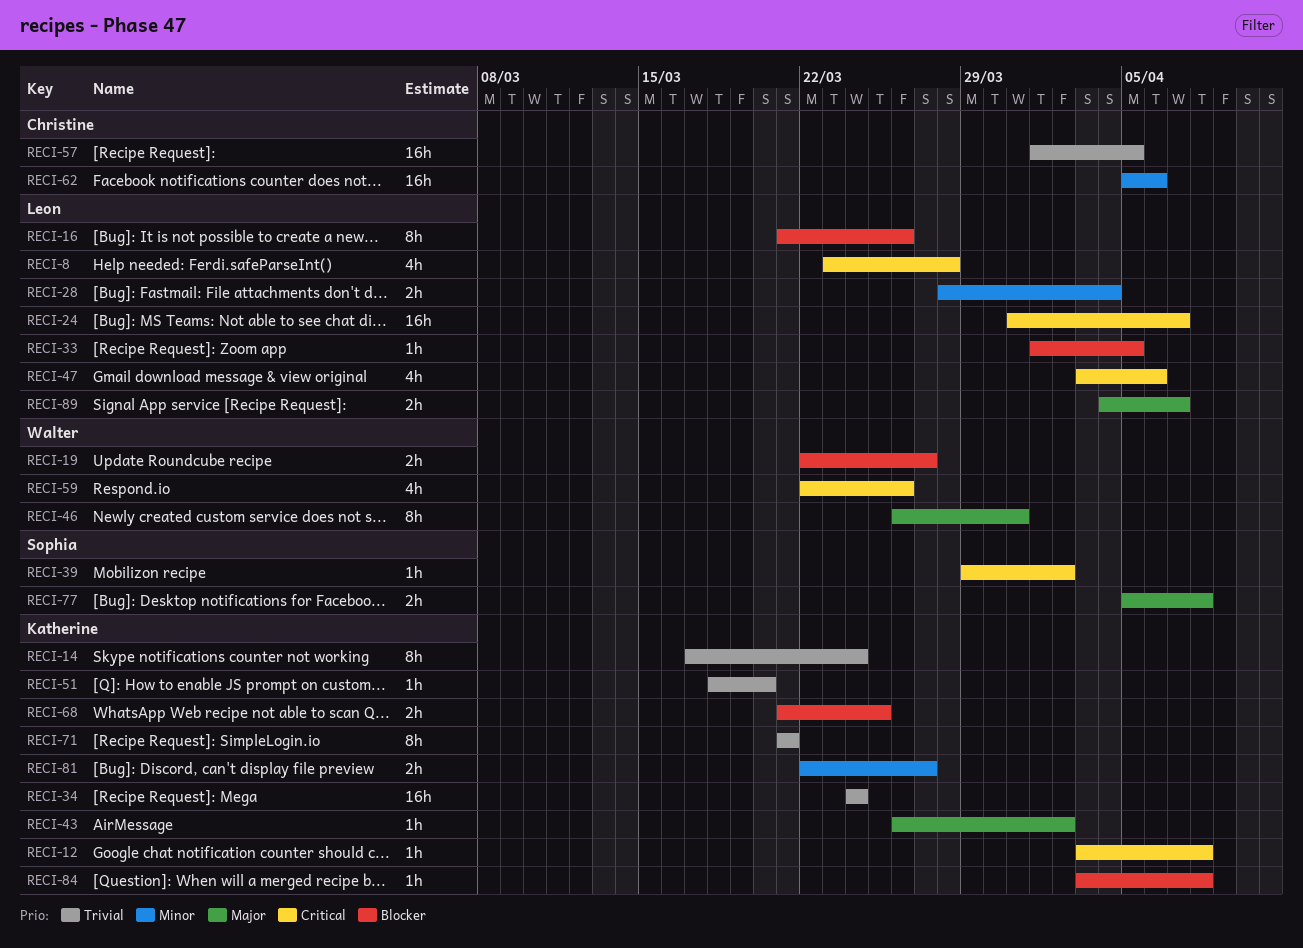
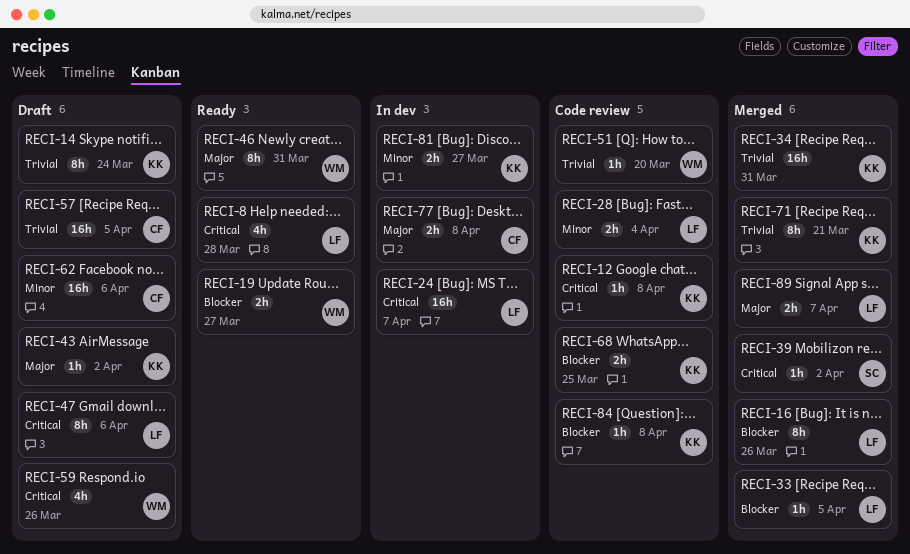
RECI-34, due: Mar 24 -> Mar 31
RECI-47, estimate: 4h -> 8h
RECI-51, owner: Katherine -> Walter
RECI-77, owner: Sophia -> Christine

